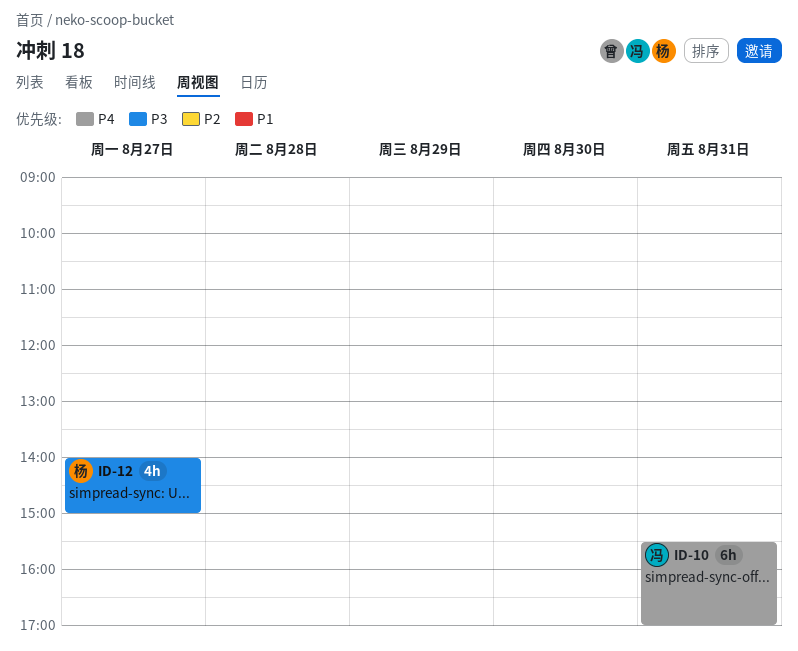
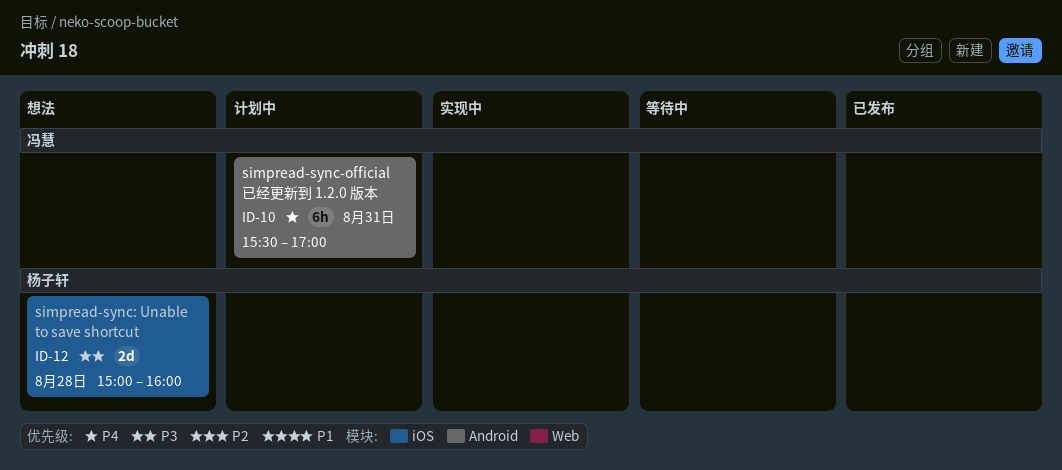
ID-12, estimate: 4h -> 2d
ID-12, day: Aug 27 -> Aug 28
ID-12, begins: 14:00 -> 15:00
ID-12, ends: 15:00 -> 16:00

